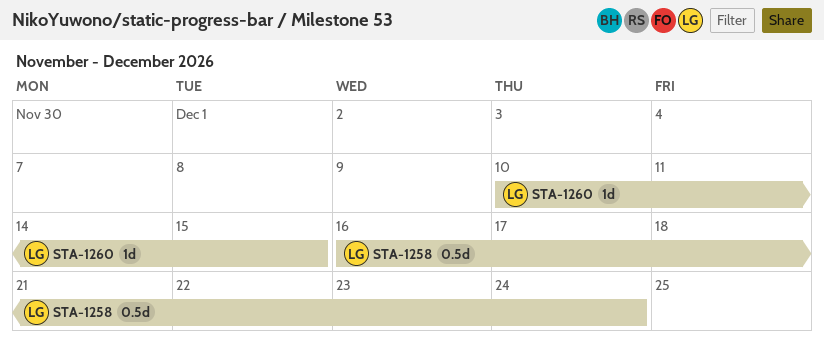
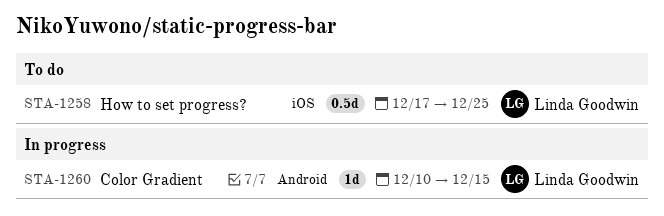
STA-1258, start: Dec 16 -> Dec 17
STA-1258, due: Dec 24 -> Dec 25

